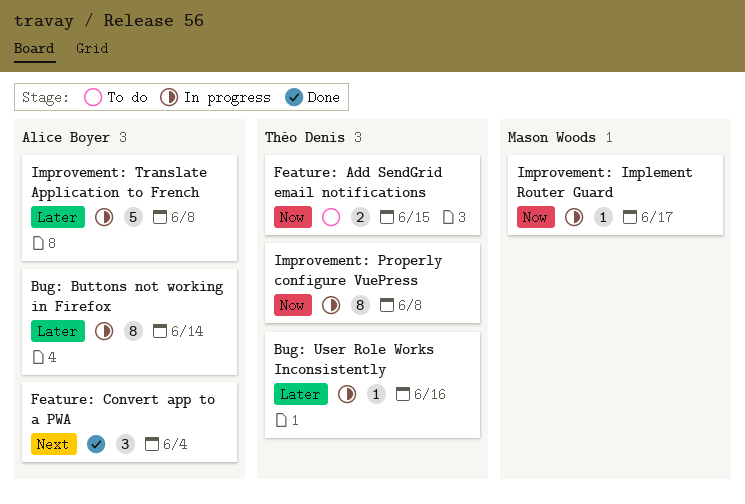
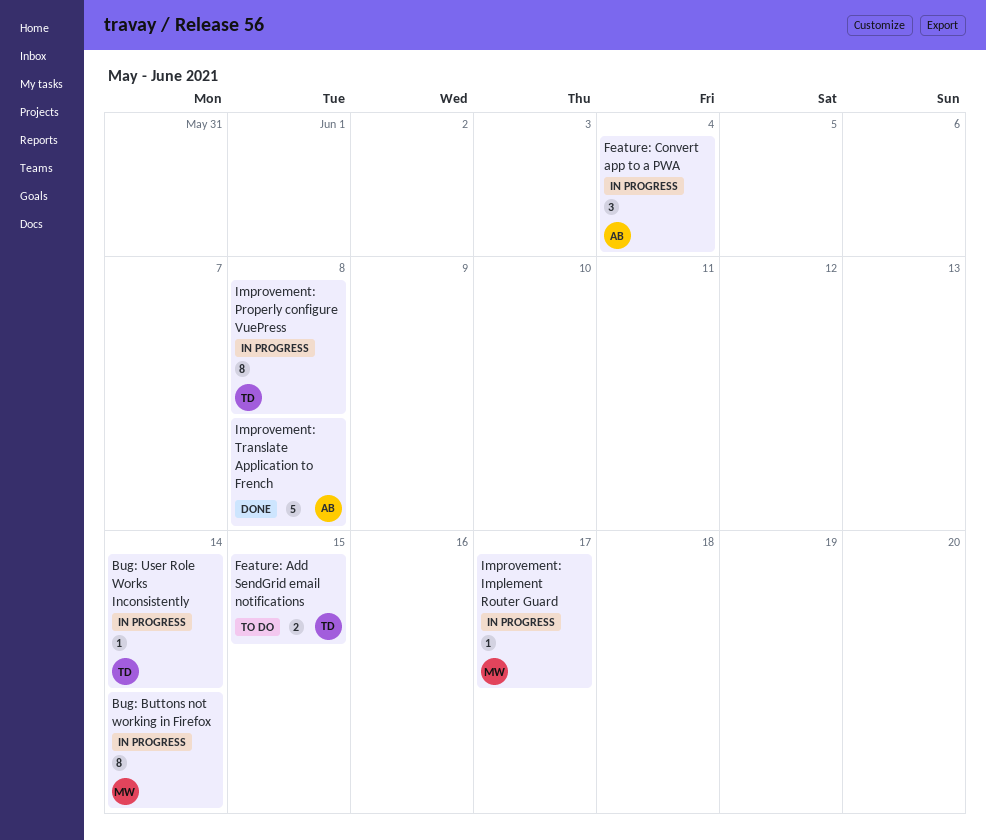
Bug: Buttons not working in Firefox, owner: Alice Boyer -> Mason Woods
Bug: User Role Works Inconsistently, due: Jun 16 -> Jun 14
Feature: Convert app to a PWA, status: Done -> In progress
Improvement: Translate Application to French, status: In progress -> Done

